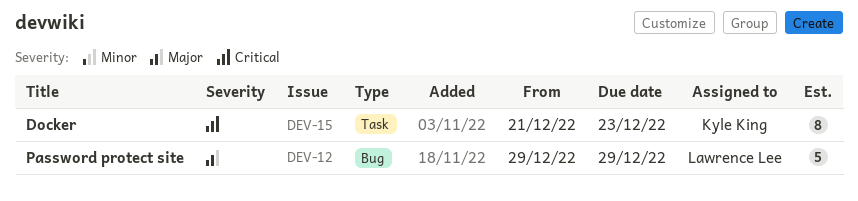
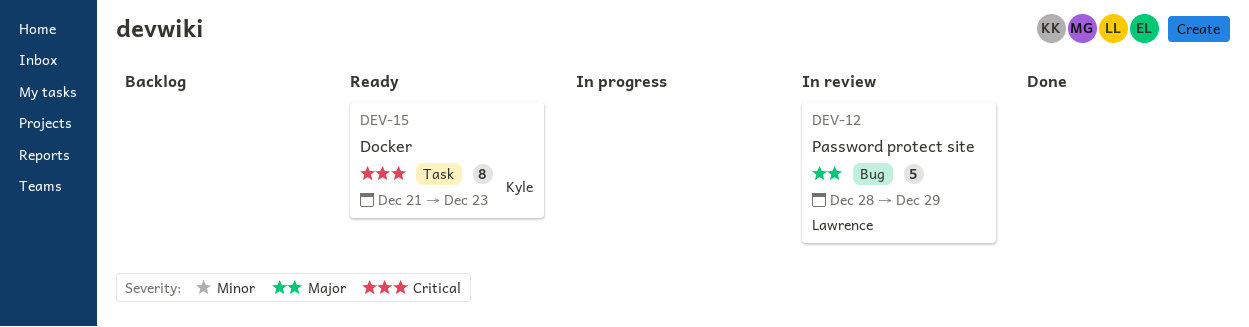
DEV-12, start: Dec 29 -> Dec 28

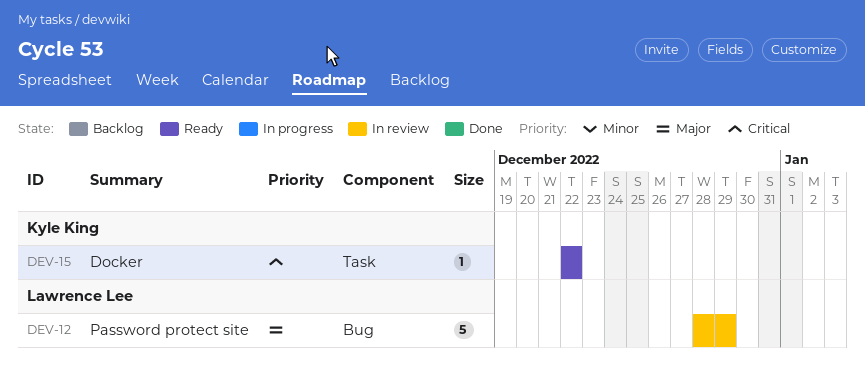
DEV-15, estimate: 8 -> 1
DEV-15, start: Dec 21 -> Dec 22
DEV-15, due: Dec 23 -> Dec 22

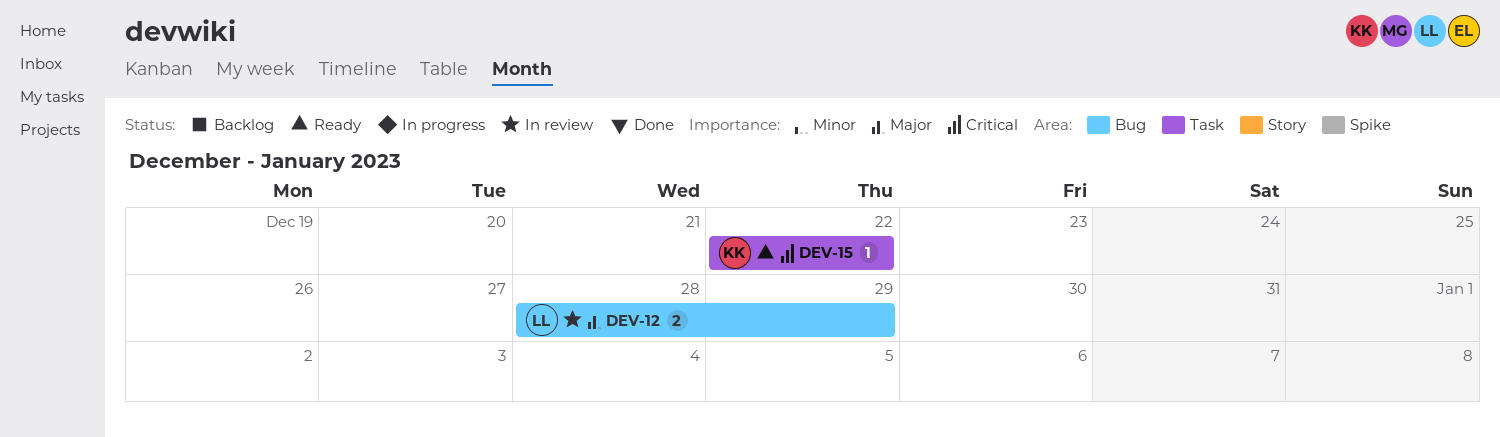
DEV-12, estimate: 5 -> 2

